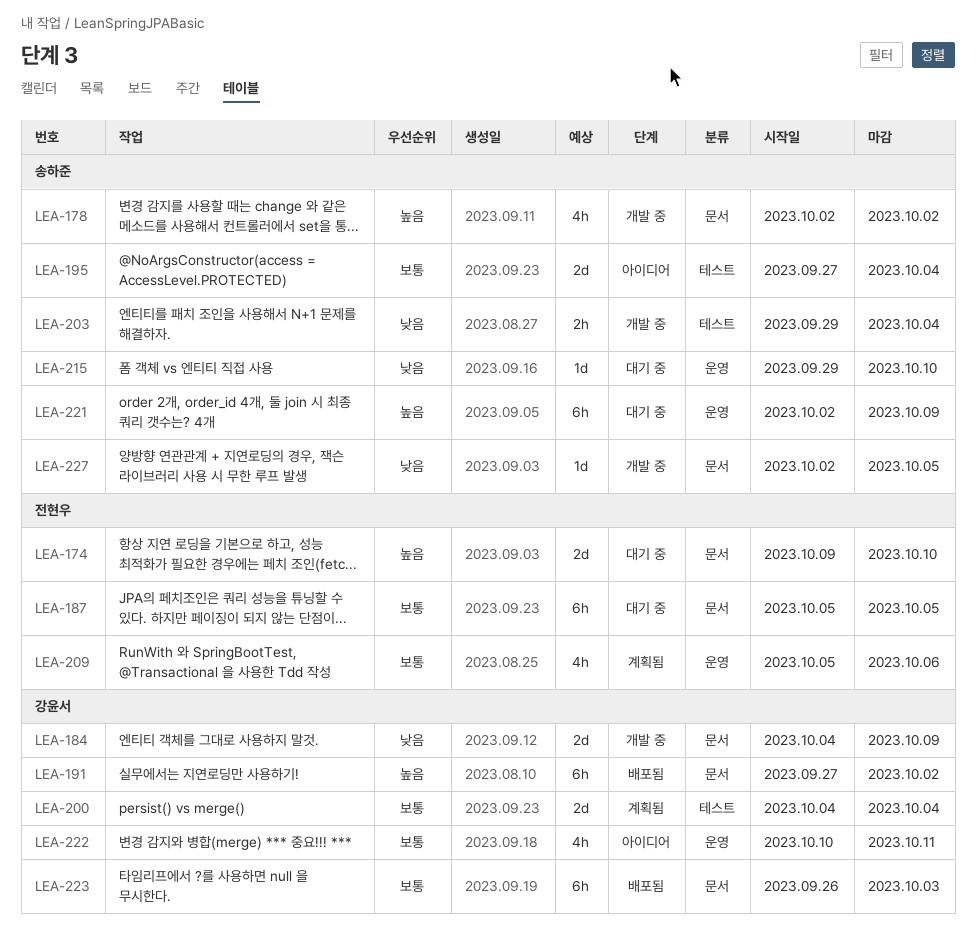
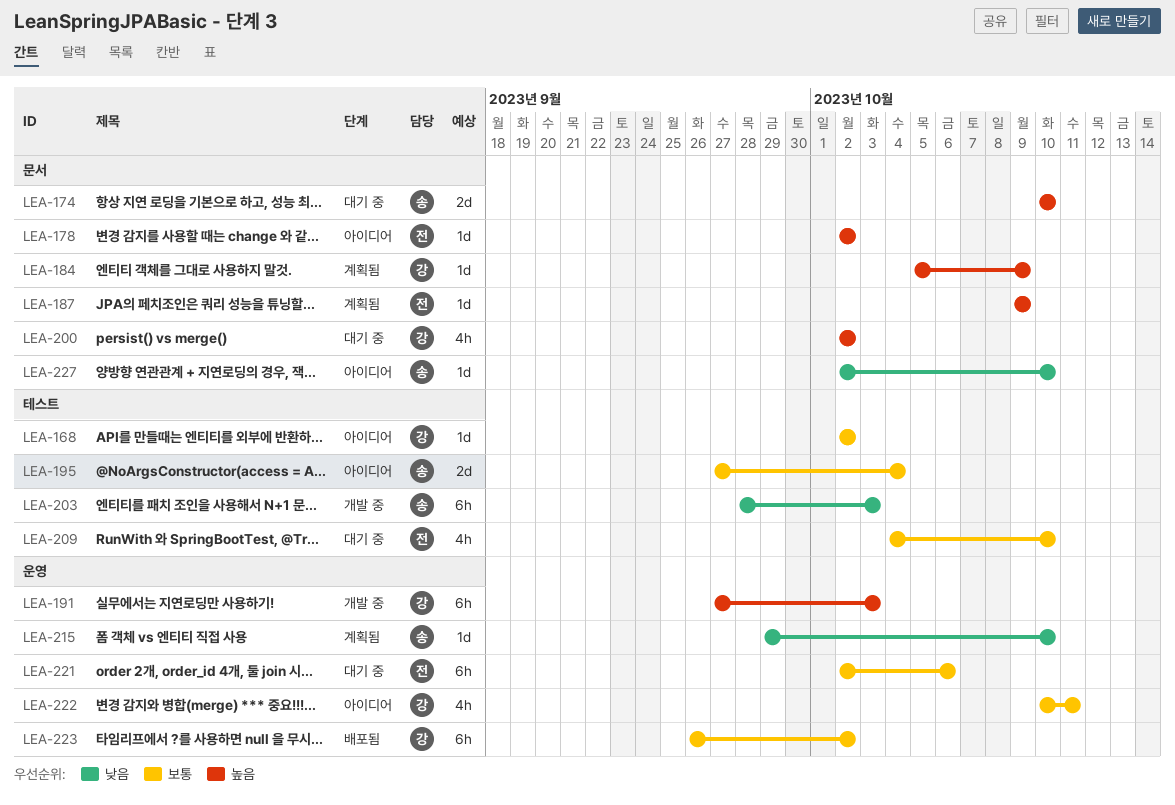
LEA-168: none -> present
LEA-174, owner: 전현우 -> 송하준
LEA-174, start: Oct 9 -> Oct 10
LEA-178, status: 개발 중 -> 아이디어
LEA-178, owner: 송하준 -> 전현우
LEA-178, estimate: 4h -> 1d
LEA-184, status: 개발 중 -> 계획됨
LEA-184, priority: 낮음 -> 높음
LEA-184, estimate: 2d -> 1d
LEA-184, start: Oct 4 -> Oct 5
LEA-187, status: 대기 중 -> 계획됨
LEA-187, priority: 보통 -> 높음
LEA-187, estimate: 6h -> 1d
LEA-187, start: Oct 5 -> Oct 9
LEA-187, due: Oct 5 -> Oct 9
LEA-191, status: 배포됨 -> 개발 중
LEA-191, label: 문서 -> 운영
LEA-191, due: Oct 2 -> Oct 3
LEA-200, status: 계획됨 -> 대기 중
LEA-200, priority: 보통 -> 높음
LEA-200, label: 테스트 -> 문서
LEA-200, estimate: 2d -> 4h
LEA-200, start: Oct 4 -> Oct 2
LEA-200, due: Oct 4 -> Oct 2
LEA-203, estimate: 2h -> 6h
LEA-203, start: Sep 29 -> Sep 28
LEA-203, due: Oct 4 -> Oct 3
LEA-209, status: 계획됨 -> 대기 중
LEA-209, label: 운영 -> 테스트
LEA-209, start: Oct 5 -> Oct 4
LEA-209, due: Oct 6 -> Oct 10
LEA-215, status: 대기 중 -> 계획됨
LEA-221, owner: 송하준 -> 전현우
LEA-221, priority: 높음 -> 보통
LEA-221, due: Oct 9 -> Oct 6
LEA-223, label: 문서 -> 운영
LEA-223, due: Oct 3 -> Oct 2
LEA-227, status: 개발 중 -> 아이디어
LEA-227, due: Oct 5 -> Oct 10

